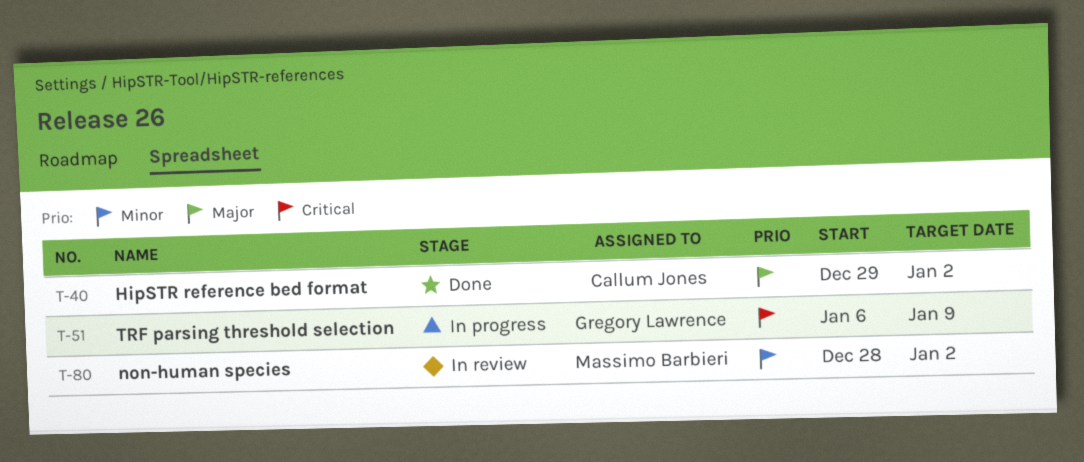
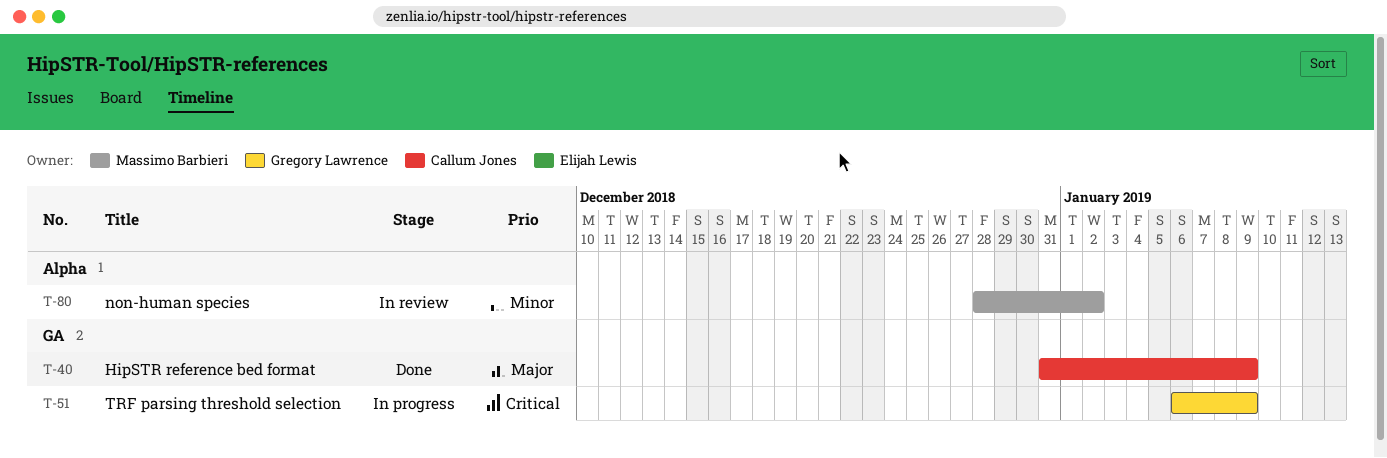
T-40, start: Dec 29 -> Dec 31
T-40, due: Jan 2 -> Jan 9

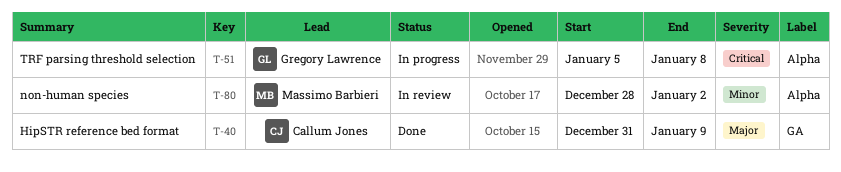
T-51, label: GA -> Alpha
T-51, start: Jan 6 -> Jan 5
T-51, due: Jan 9 -> Jan 8

